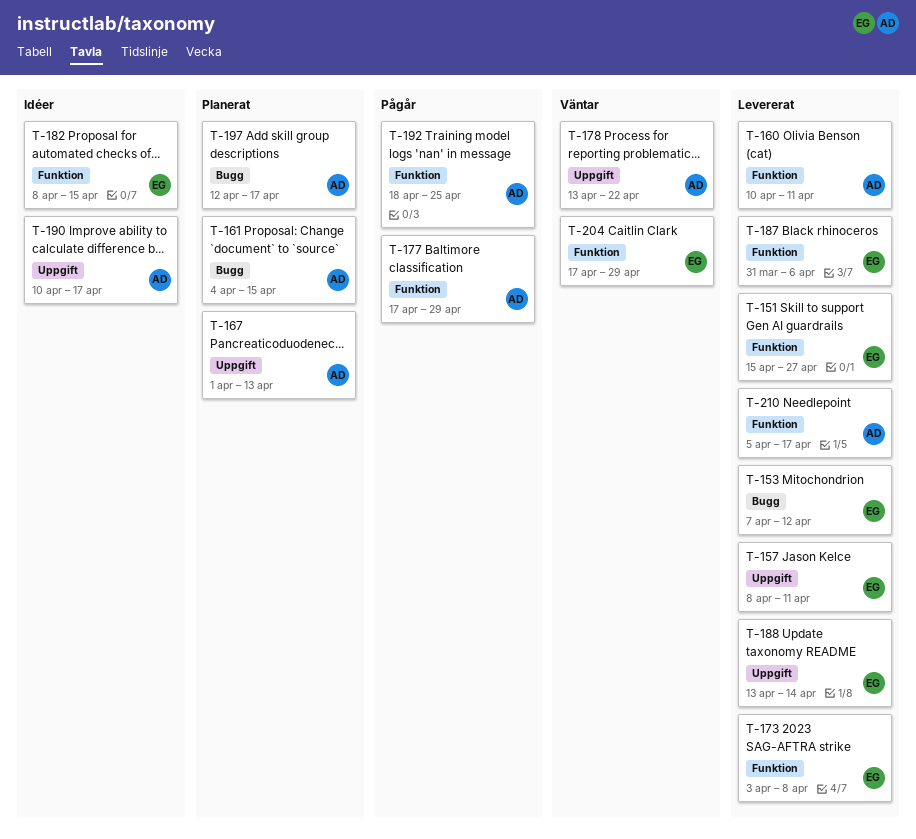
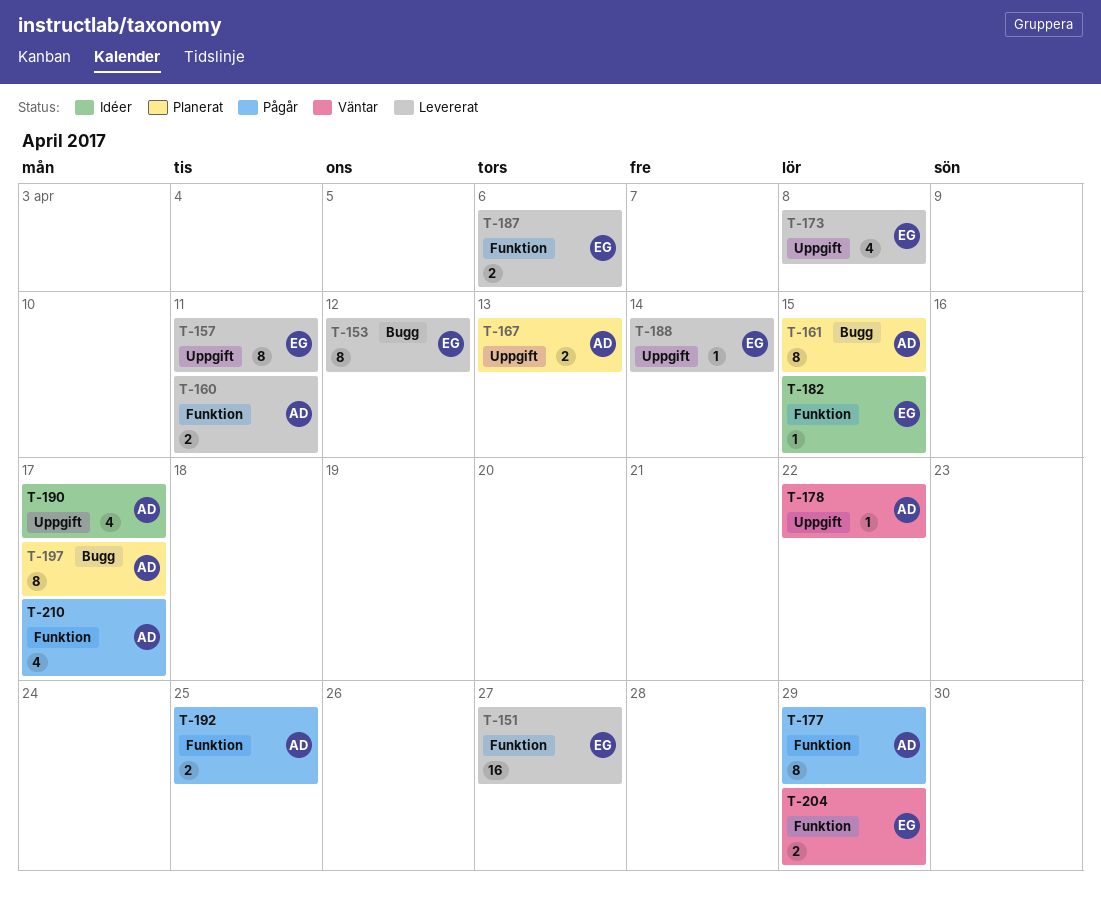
T-173, label: Funktion -> Uppgift
T-210, status: Levererat -> Pågår

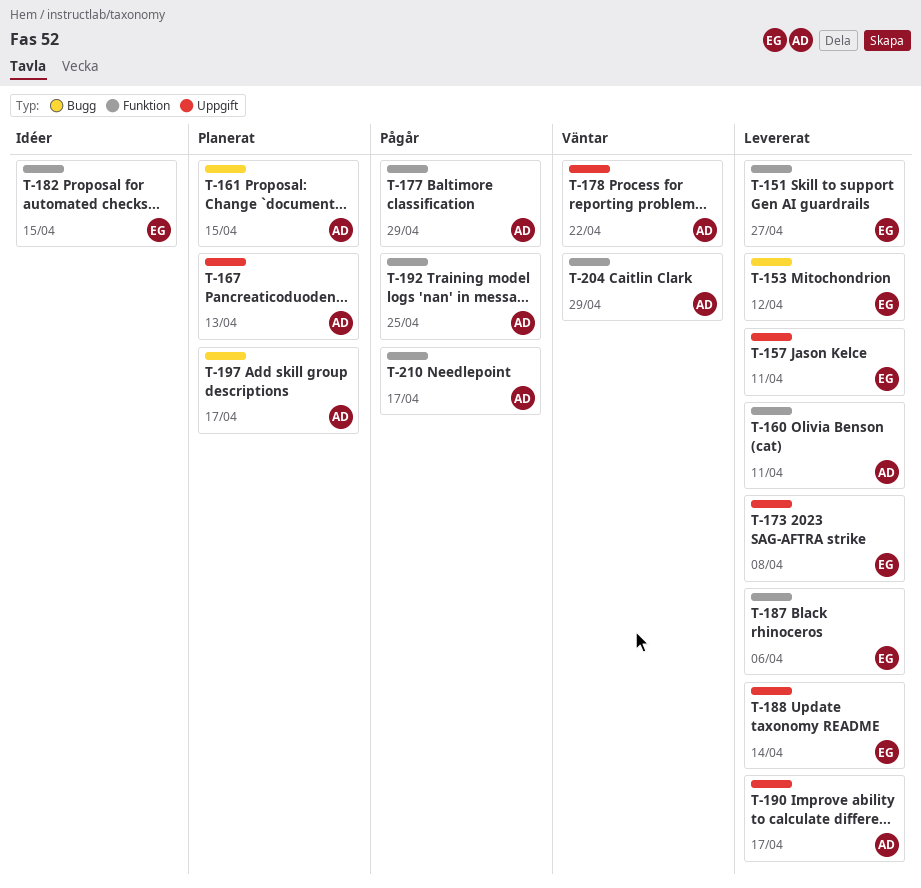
T-190, status: Idéer -> Levererat
T-204, owner: EG -> AD

